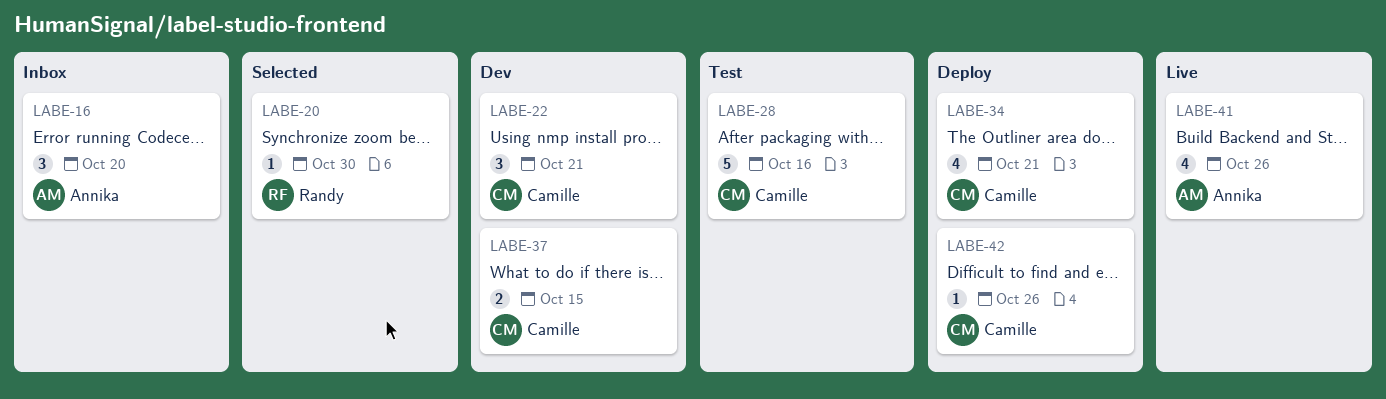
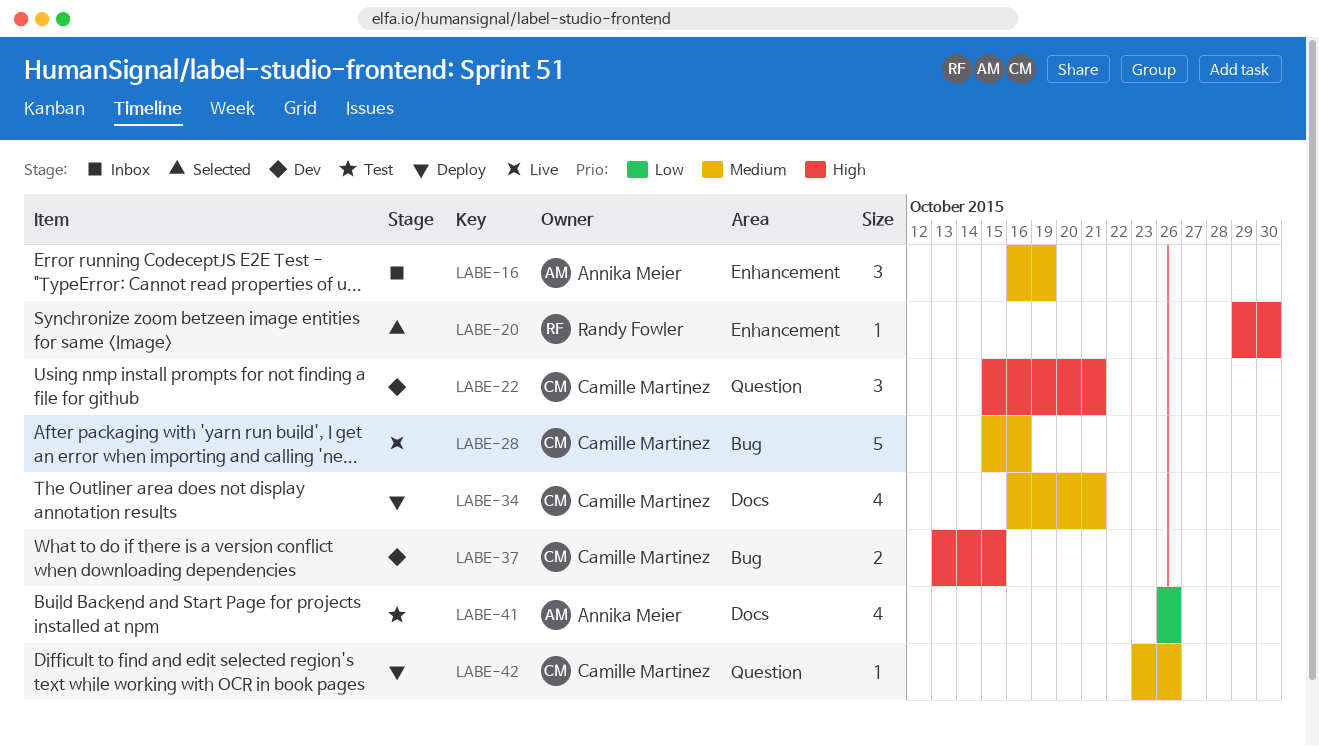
LABE-16, due: Oct 20 -> Oct 19
LABE-28, status: Test -> Live
LABE-41, status: Live -> Test

